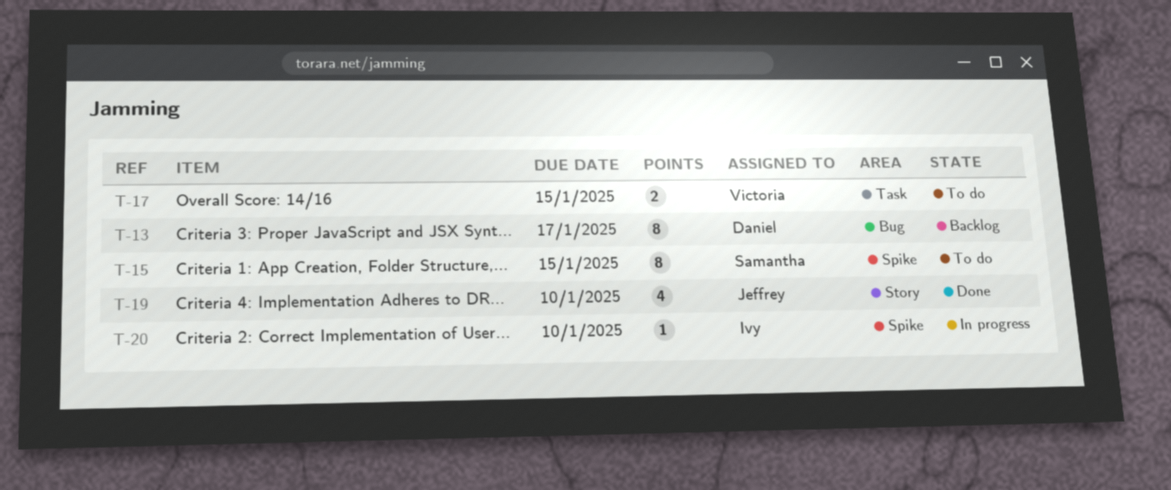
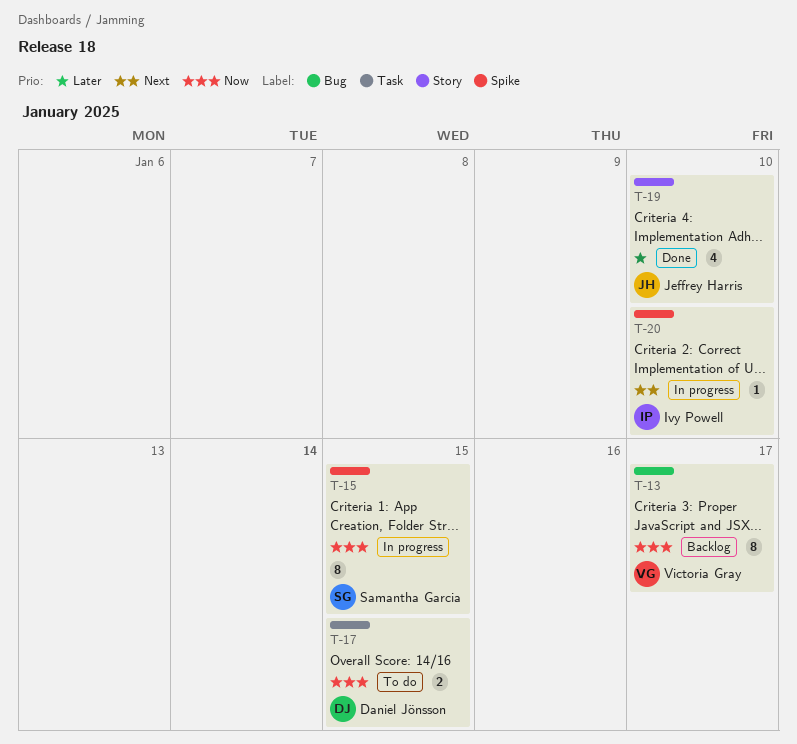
T-13, owner: Daniel Jönsson -> Victoria Gray
T-15, status: To do -> In progress
T-17, owner: Victoria Gray -> Daniel Jönsson

